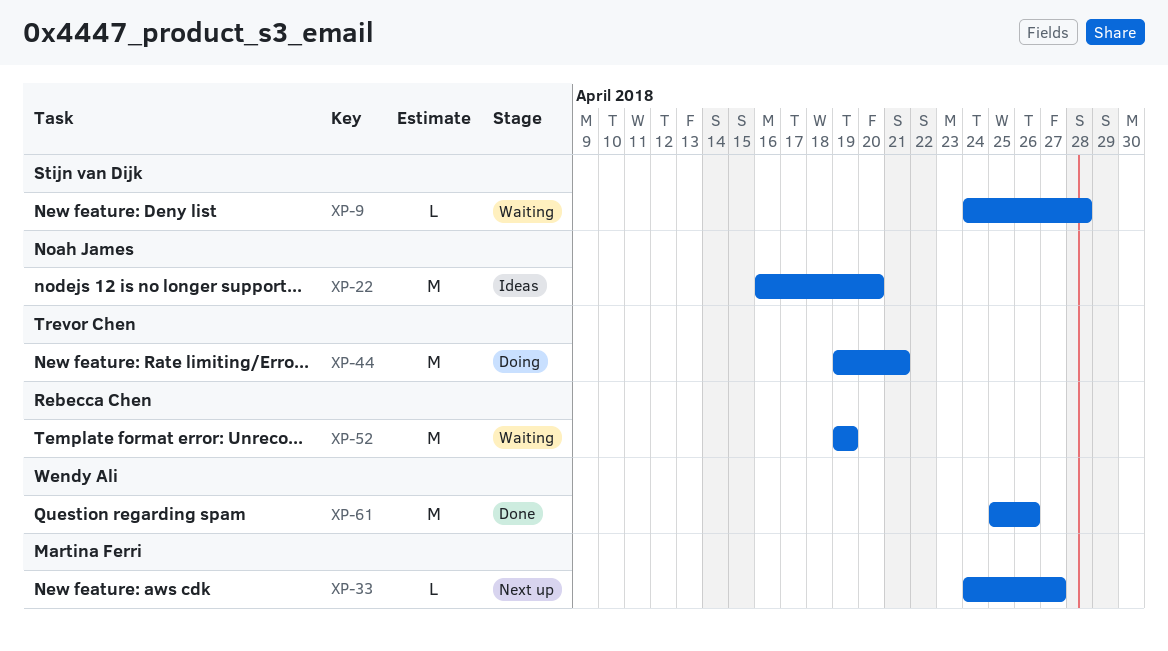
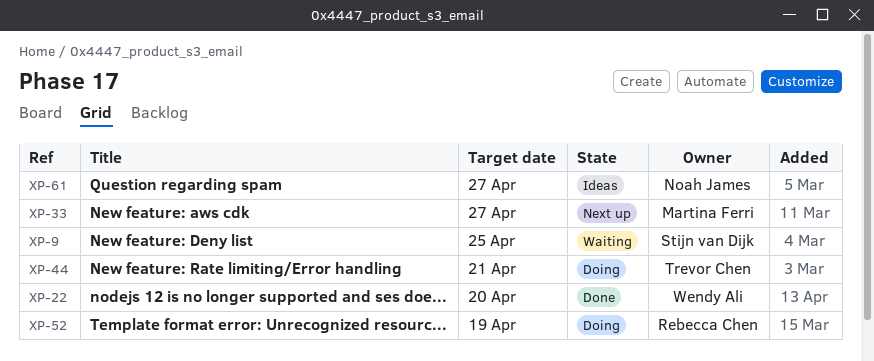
XP-9, due: Apr 28 -> Apr 25
XP-22, status: Ideas -> Done
XP-22, owner: Noah James -> Wendy Ali
XP-52, status: Waiting -> Doing
XP-61, status: Done -> Ideas
XP-61, owner: Wendy Ali -> Noah James
XP-61, due: Apr 26 -> Apr 27

